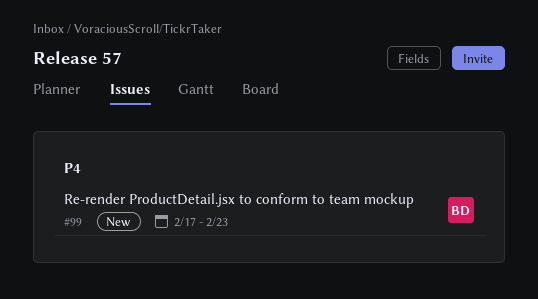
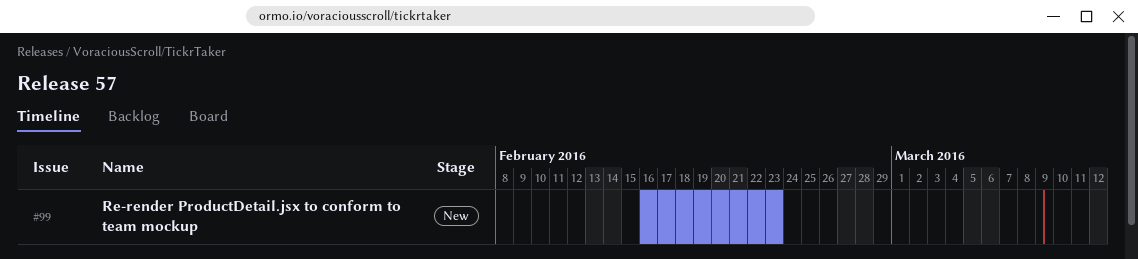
#99, start: Feb 17 -> Feb 16

